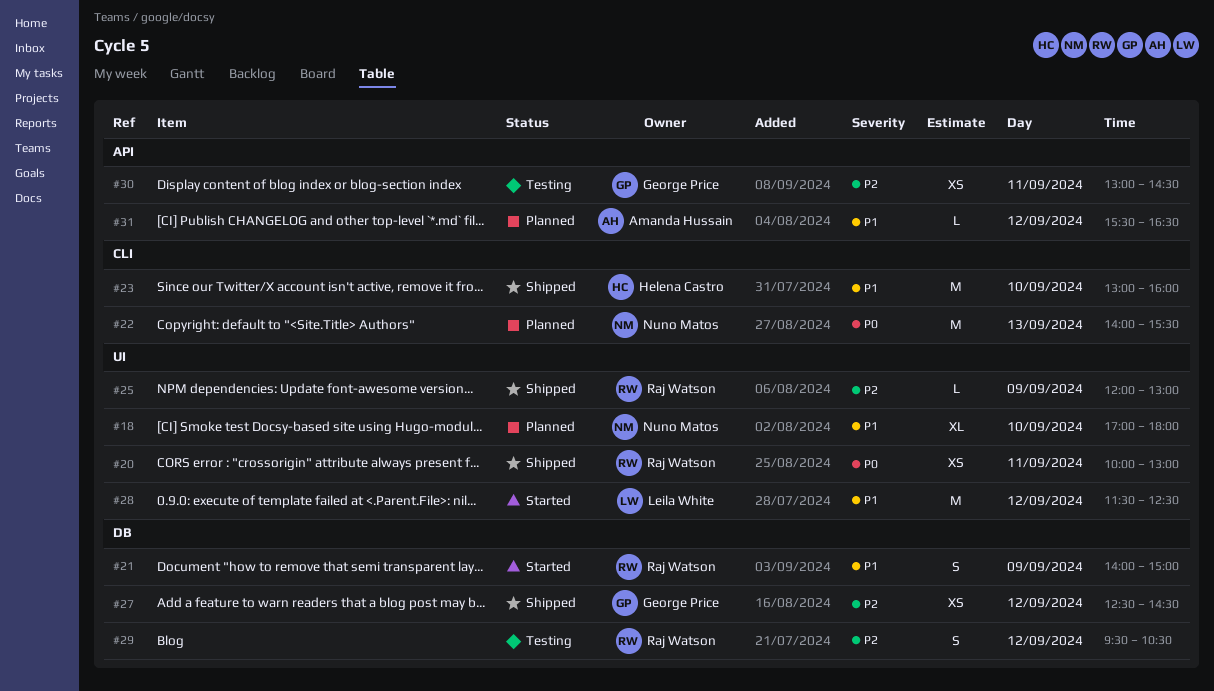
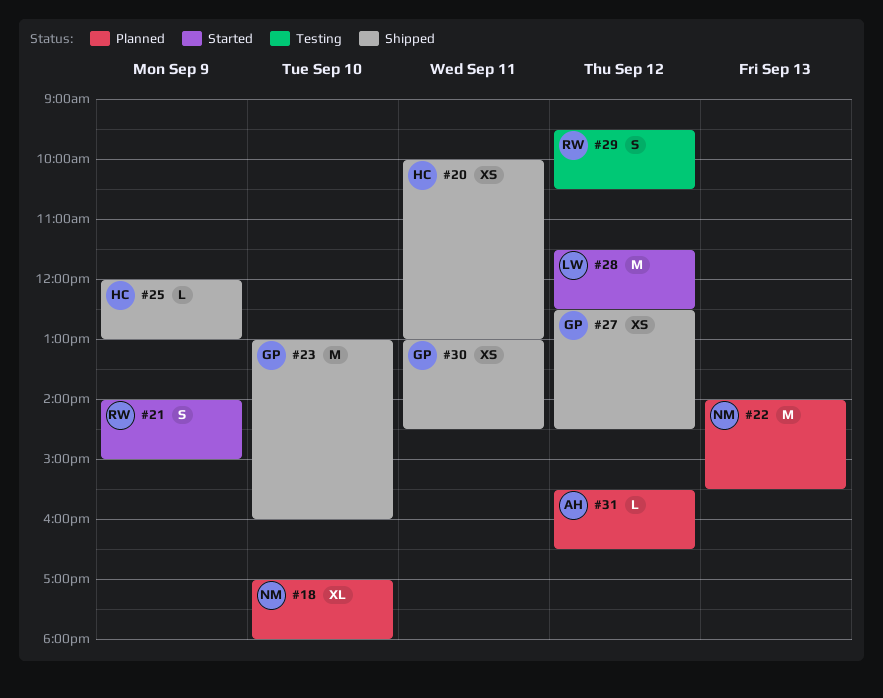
#20, owner: Raj Watson -> Helena Castro
#23, owner: Helena Castro -> George Price
#25, owner: Raj Watson -> Helena Castro
#30, status: Testing -> Shipped

